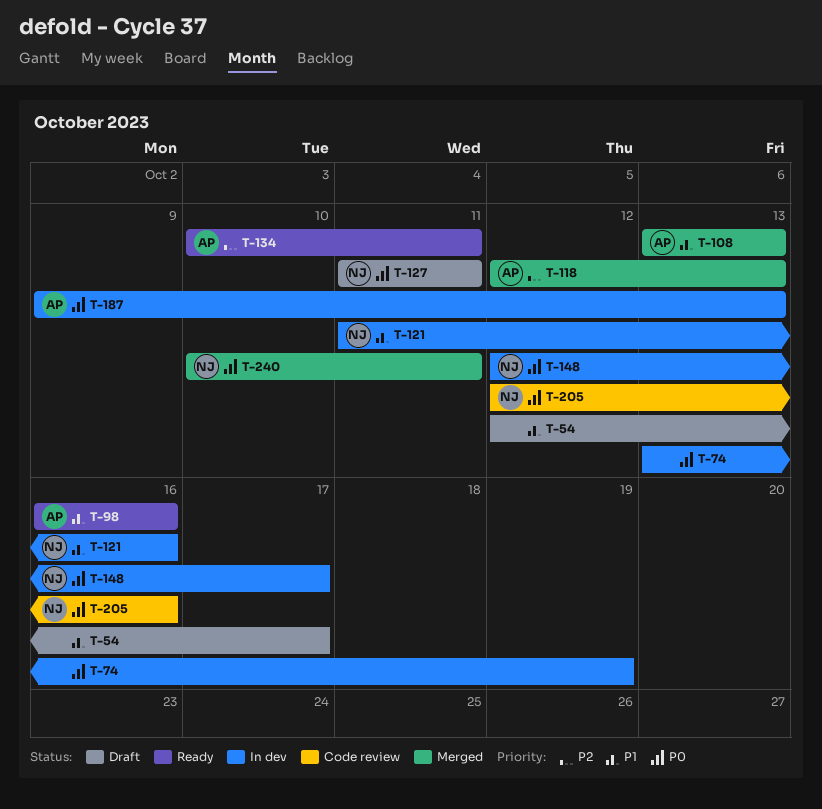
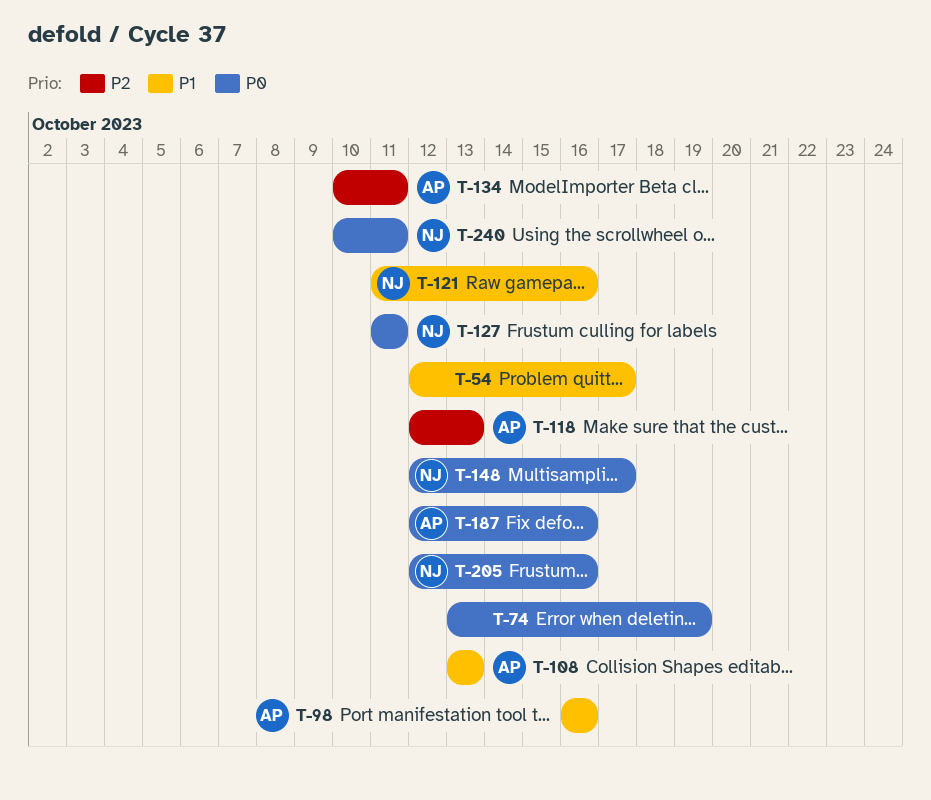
T-187, start: Oct 9 -> Oct 12
T-187, due: Oct 13 -> Oct 16

